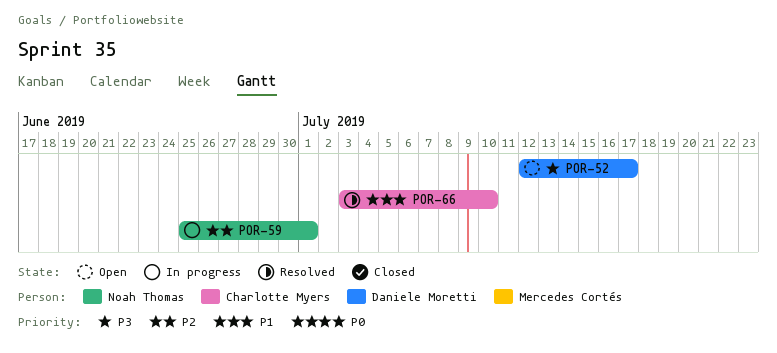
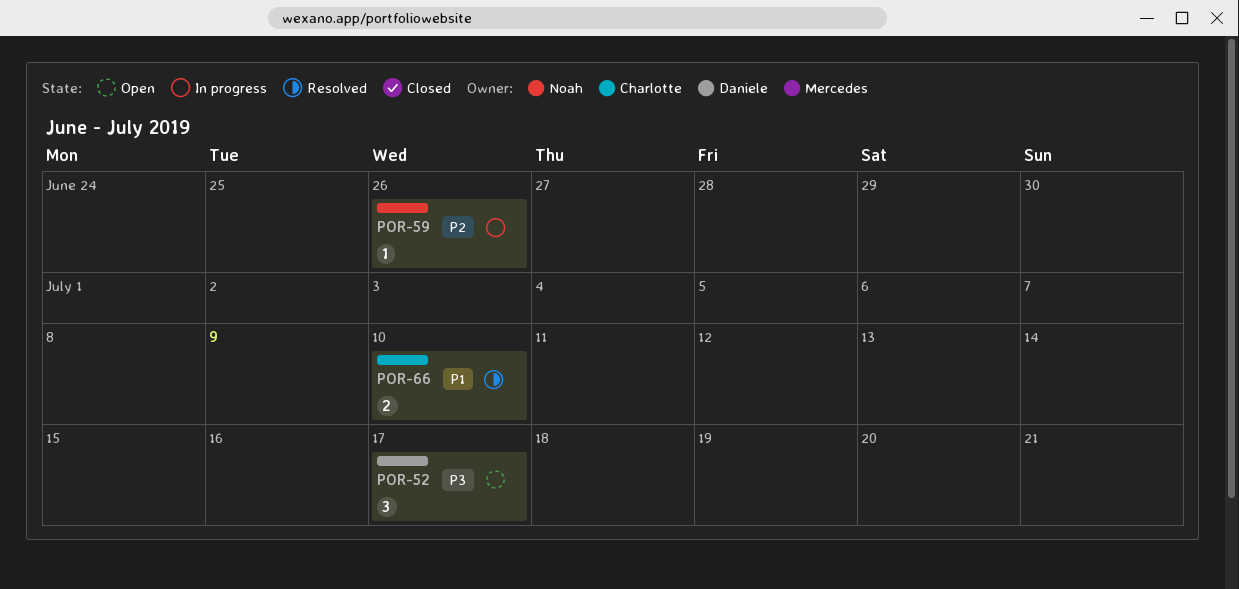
POR-59, due: Jul 1 -> Jun 26

